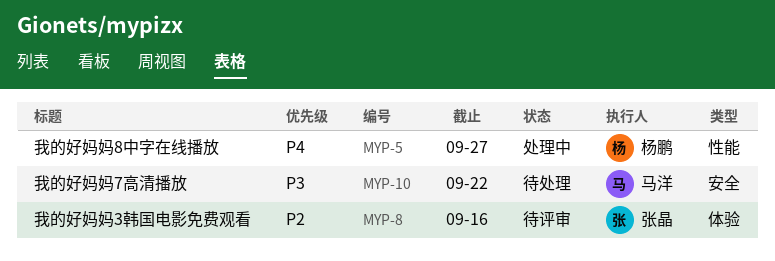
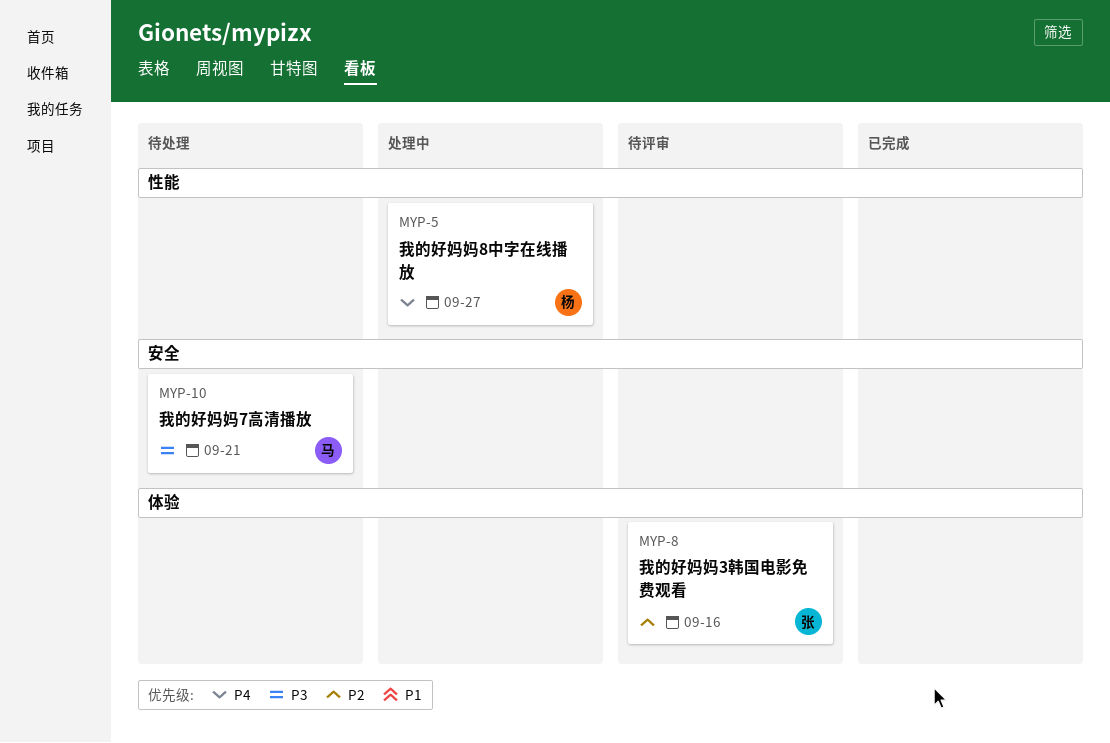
MYP-10, due: Sep 22 -> Sep 21

